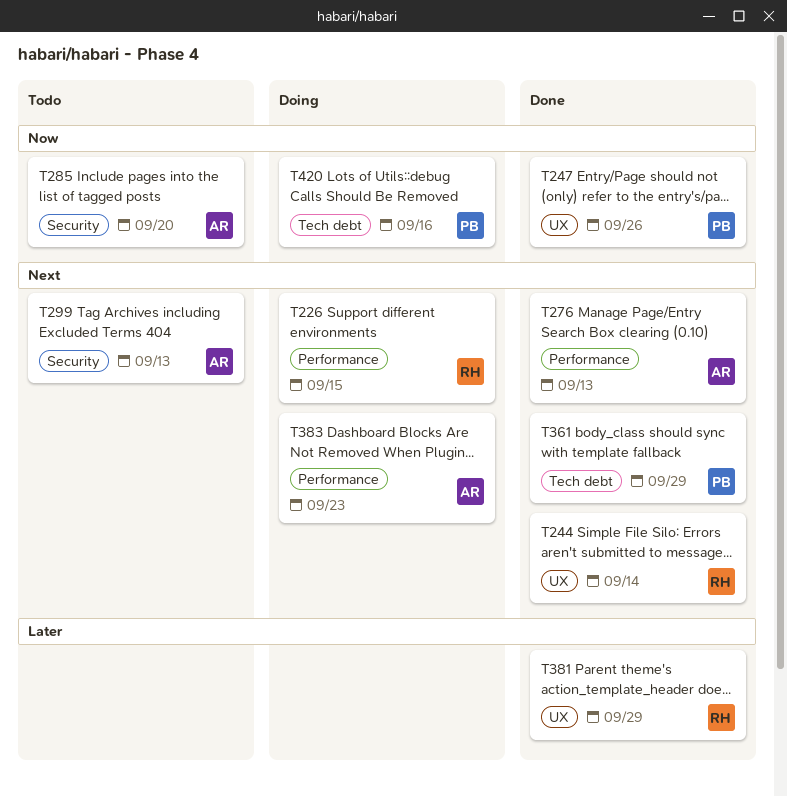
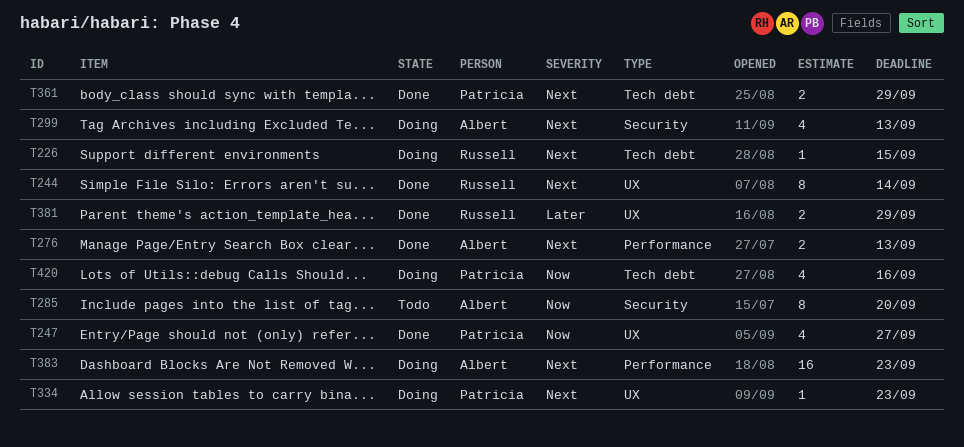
T226, label: Performance -> Tech debt
T247, due: Sep 26 -> Sep 27
T299, status: Todo -> Doing
T334: none -> present

